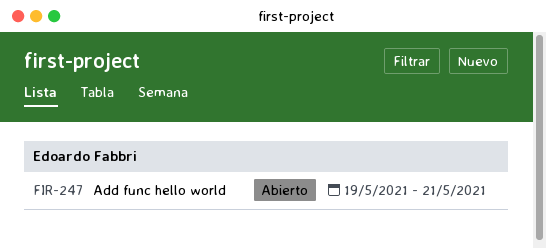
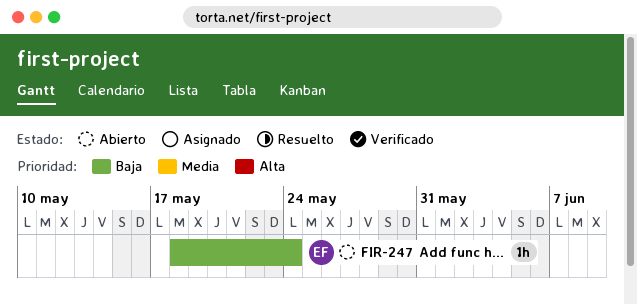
FIR-247, start: May 19 -> May 18
FIR-247, due: May 21 -> May 24

